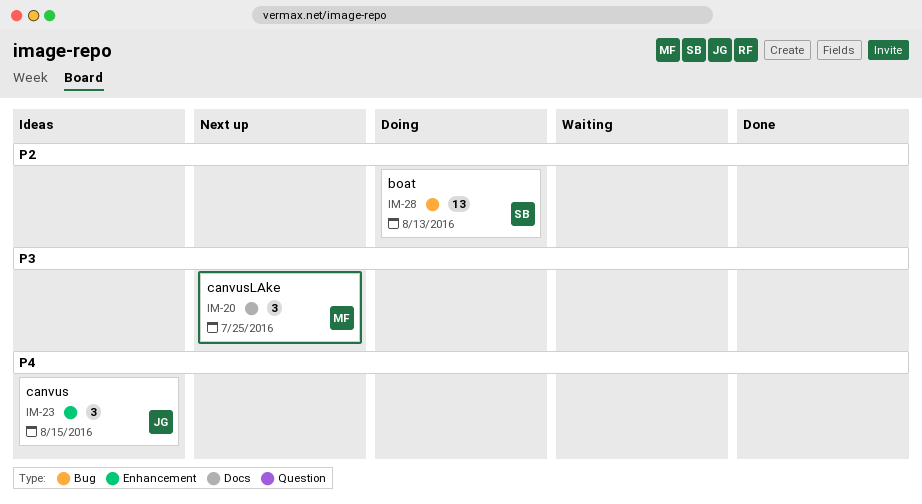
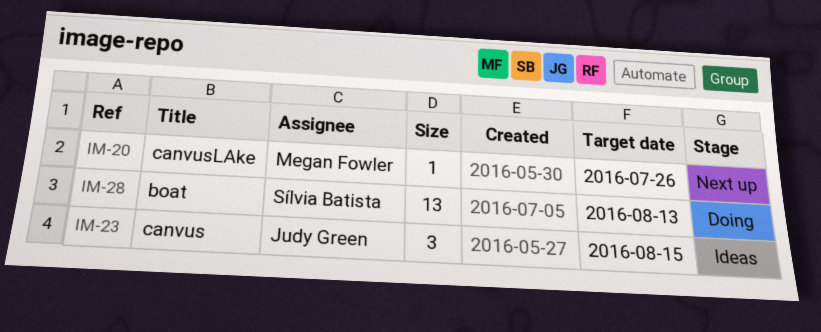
IM-20, estimate: 3 -> 1
IM-20, due: Jul 25 -> Jul 26

